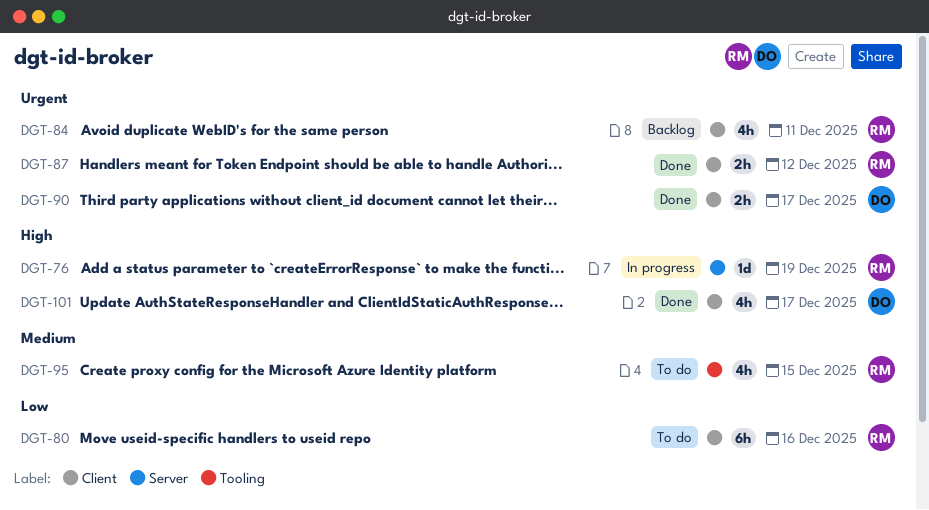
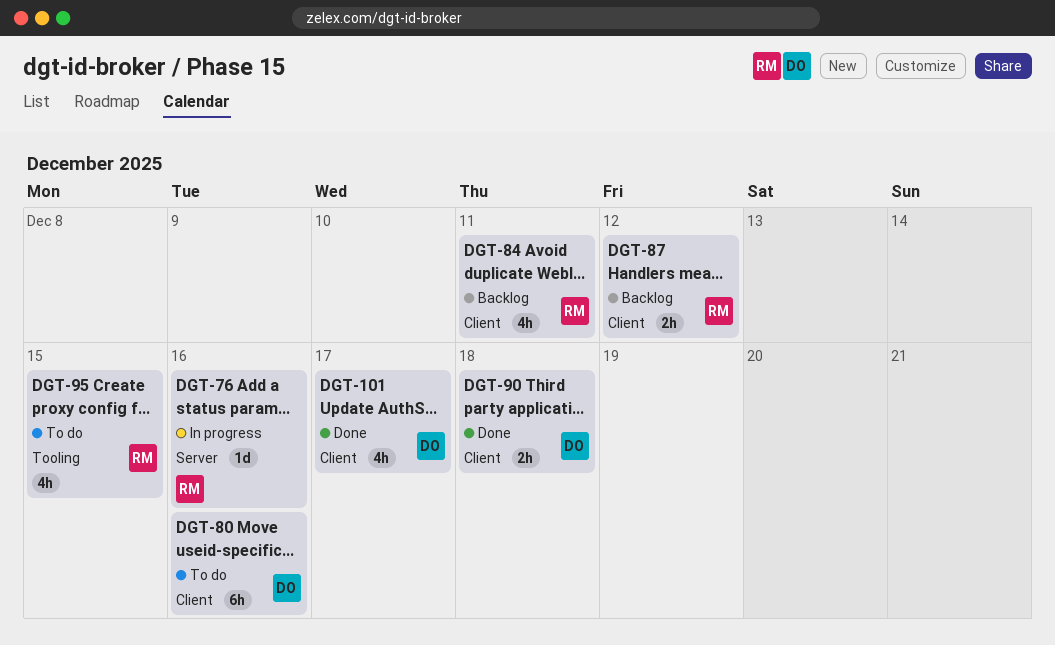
DGT-76, due: Dec 19 -> Dec 16
DGT-80, owner: RM -> DO
DGT-87, status: Done -> Backlog
DGT-90, due: Dec 17 -> Dec 18

